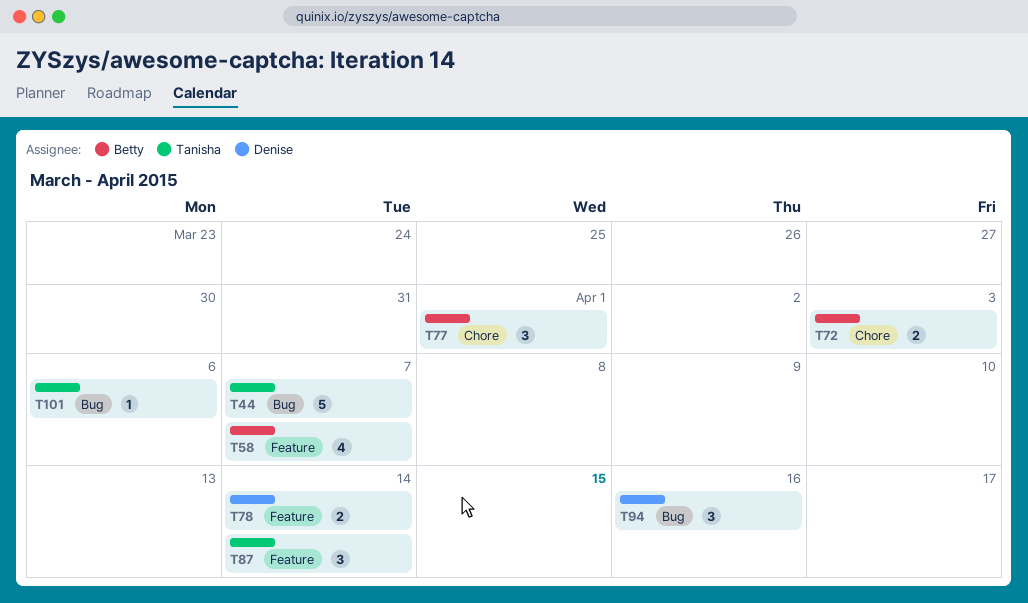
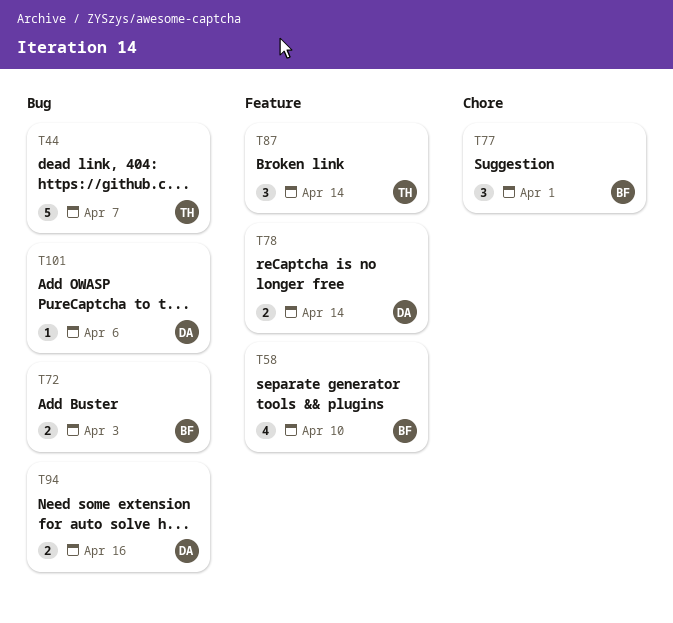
T58, due: Apr 7 -> Apr 10
T72, label: Chore -> Bug
T94, estimate: 3 -> 2
T101, owner: Tanisha -> Denise

